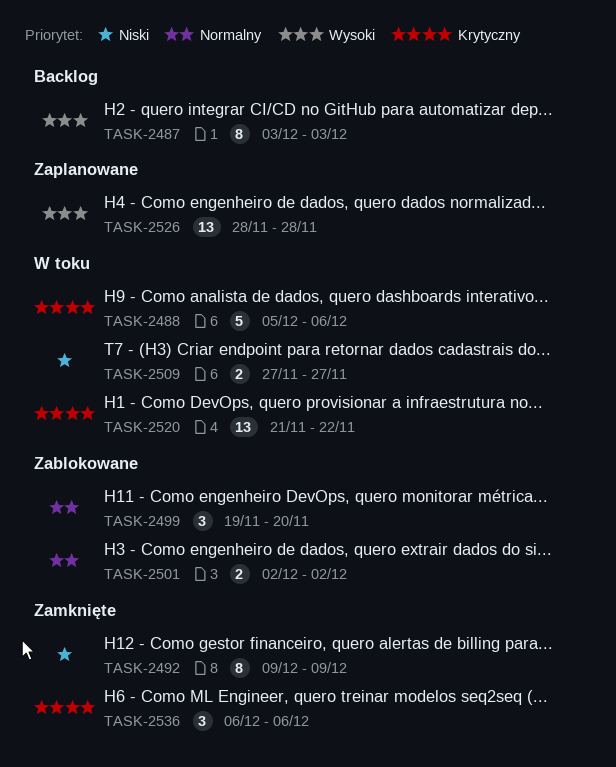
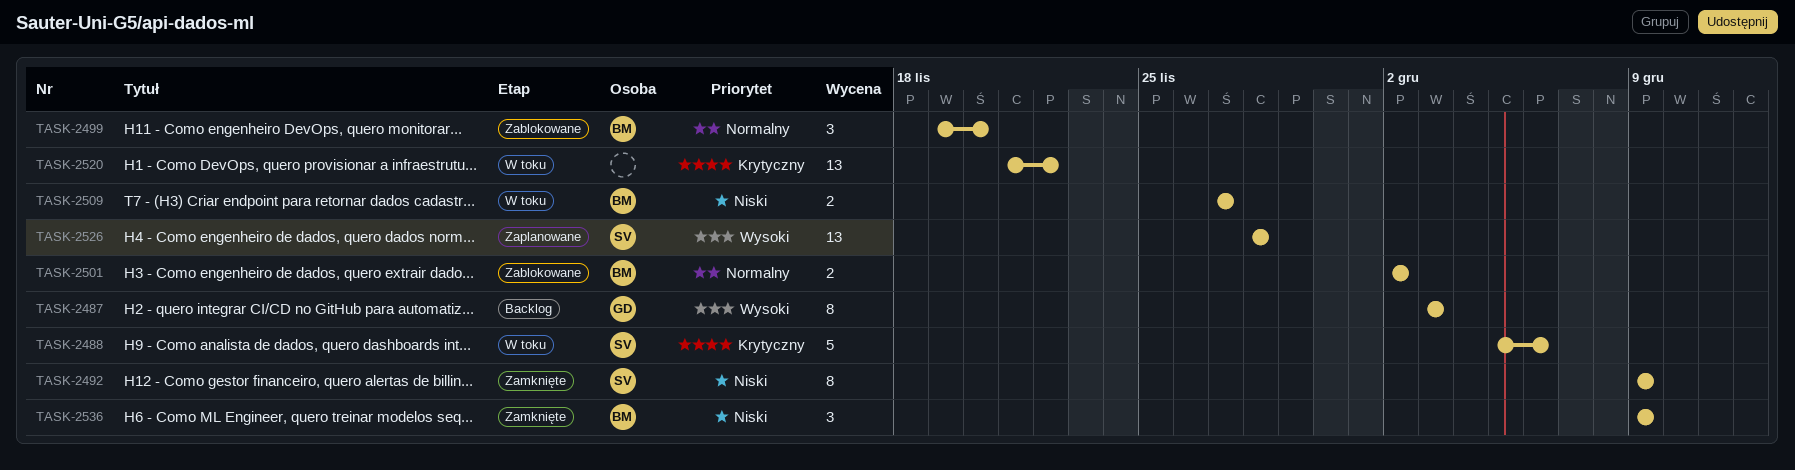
TASK-2536, priority: Krytyczny -> Niski
TASK-2536, start: Dec 6 -> Dec 9
TASK-2536, due: Dec 6 -> Dec 9

